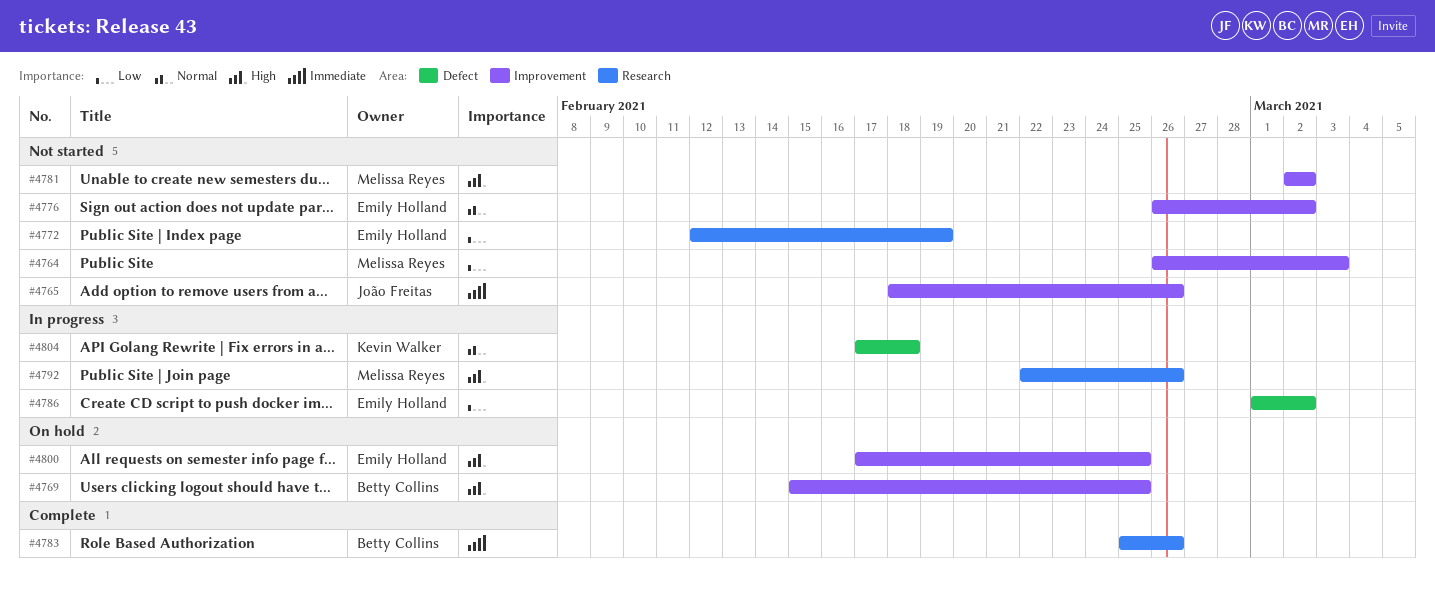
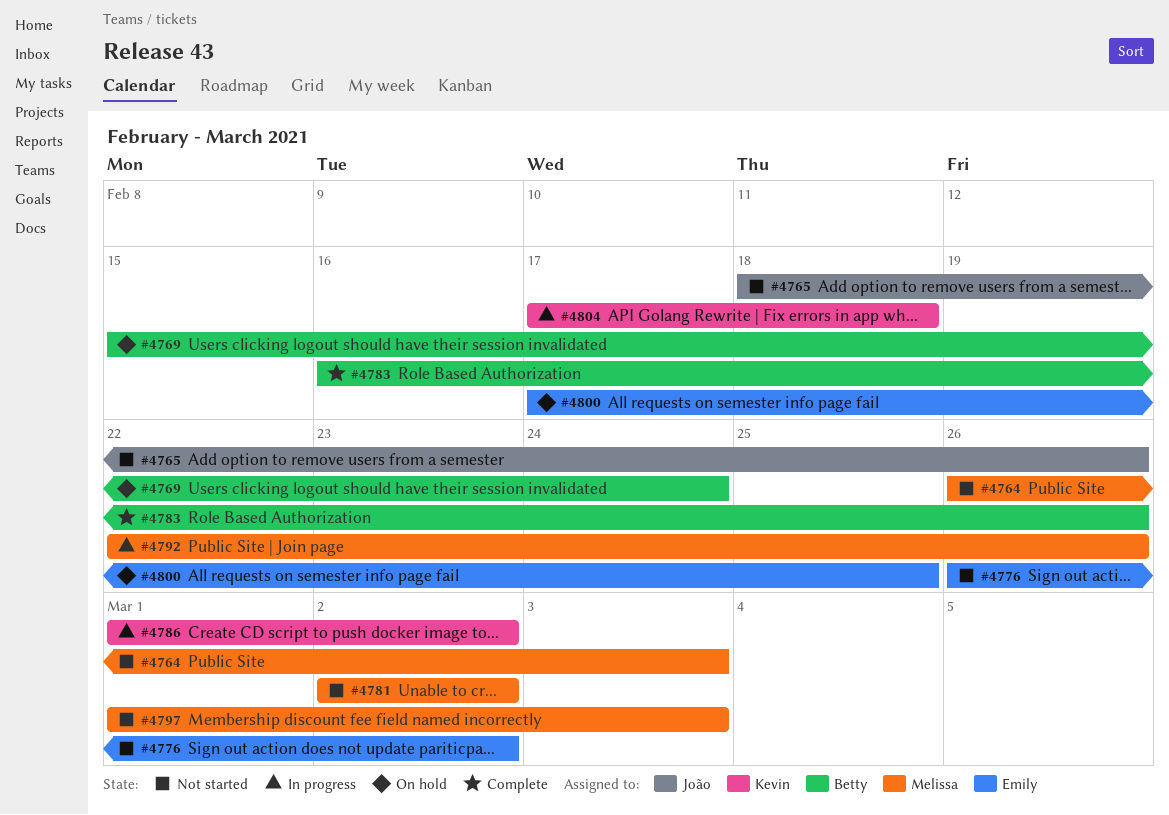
#4769, due: Feb 25 -> Feb 24
#4772: present -> none
#4783, start: Feb 25 -> Feb 16
#4786, owner: Emily Holland -> Kevin Walker
#4797: none -> present

